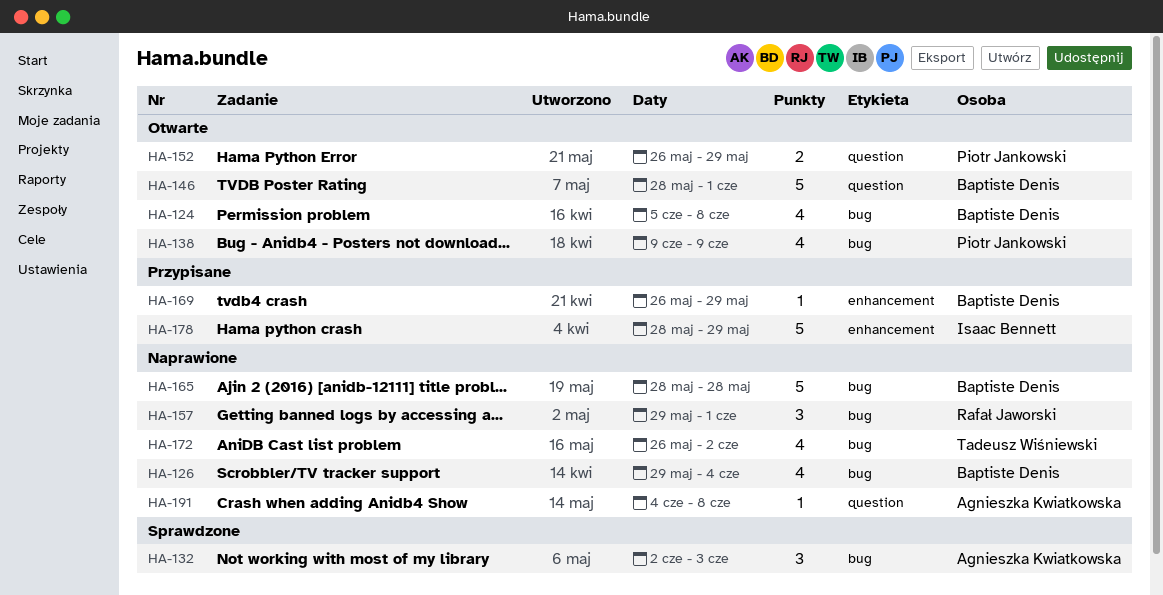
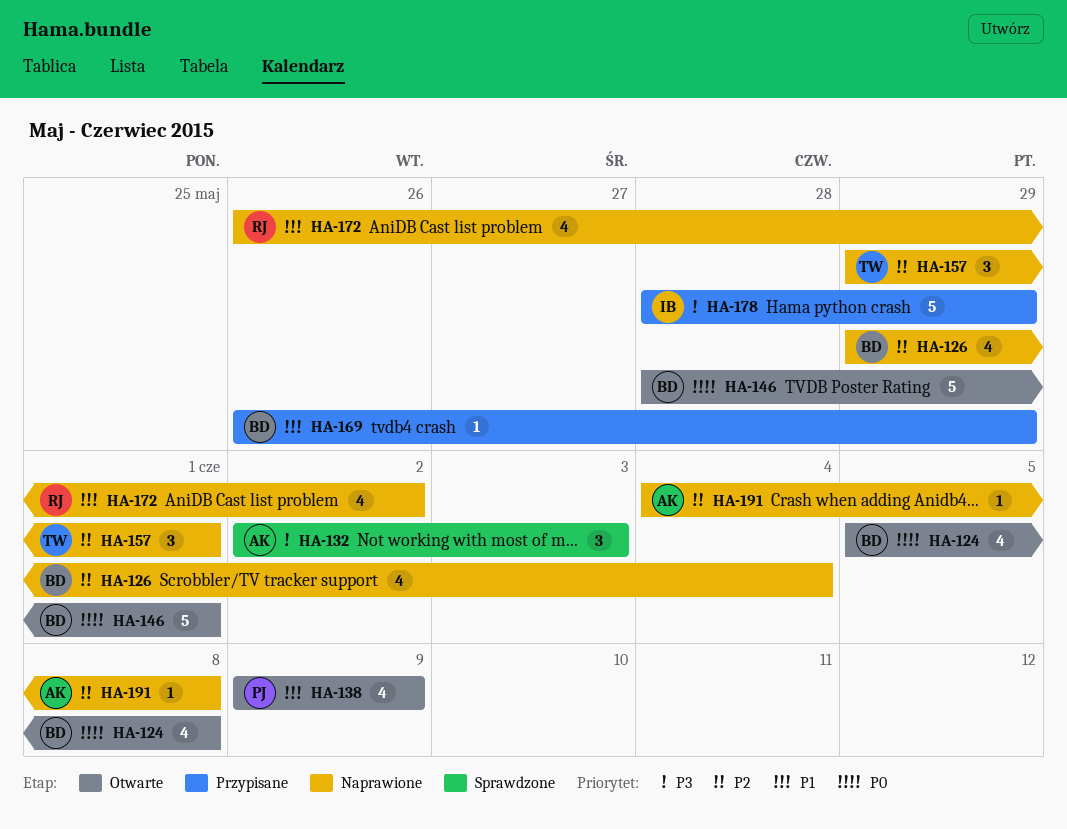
HA-152: present -> none
HA-157, owner: Rafał Jaworski -> Tadeusz Wiśniewski
HA-165: present -> none
HA-172, owner: Tadeusz Wiśniewski -> Rafał Jaworski

